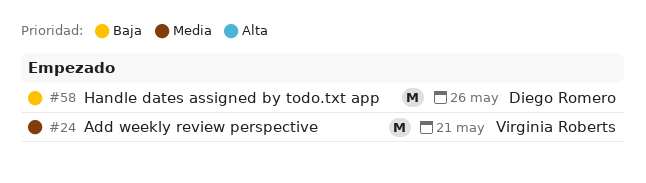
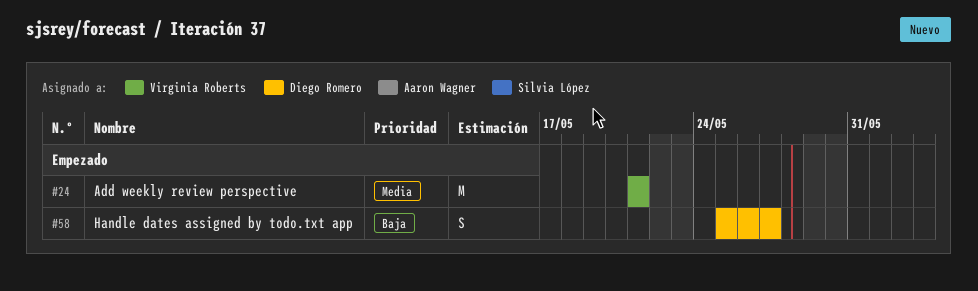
#58, estimate: M -> S
#58, due: May 26 -> May 27

